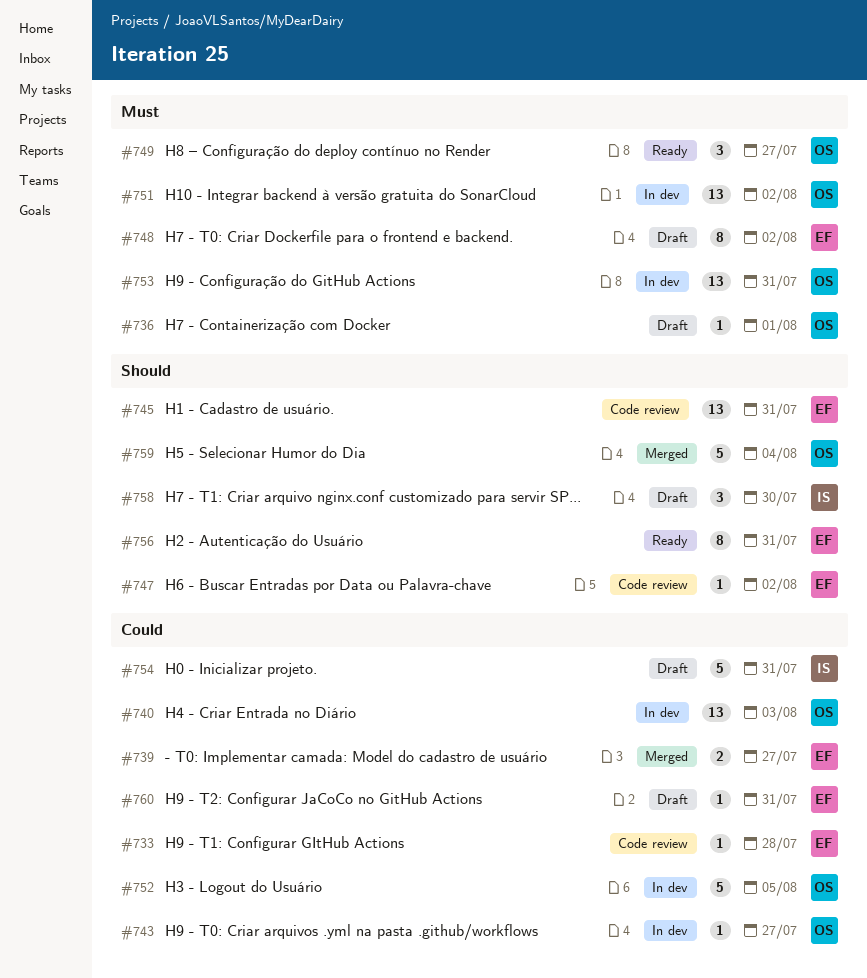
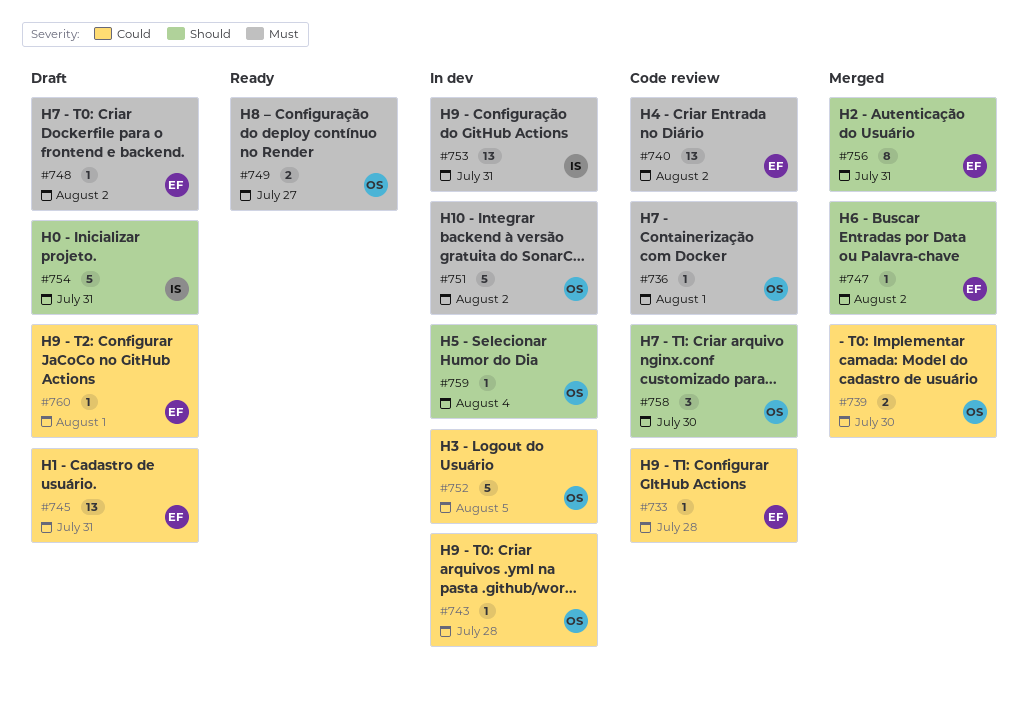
#736, status: Draft -> Code review
#739, owner: EF -> OS
#739, due: Jul 27 -> Jul 30
#740, status: In dev -> Code review
#740, owner: OS -> EF
#740, priority: Could -> Must
#740, due: Aug 3 -> Aug 2
#743, due: Jul 27 -> Jul 28
#745, status: Code review -> Draft
#745, priority: Should -> Could
#747, status: Code review -> Merged
#748, estimate: 8 -> 1
#749, estimate: 3 -> 2
#751, estimate: 13 -> 5
#753, owner: OS -> IS
#754, priority: Could -> Should
#756, status: Ready -> Merged
#758, status: Draft -> Code review
#758, owner: IS -> OS
#759, status: Merged -> In dev
#759, estimate: 5 -> 1
#760, due: Jul 31 -> Aug 1

